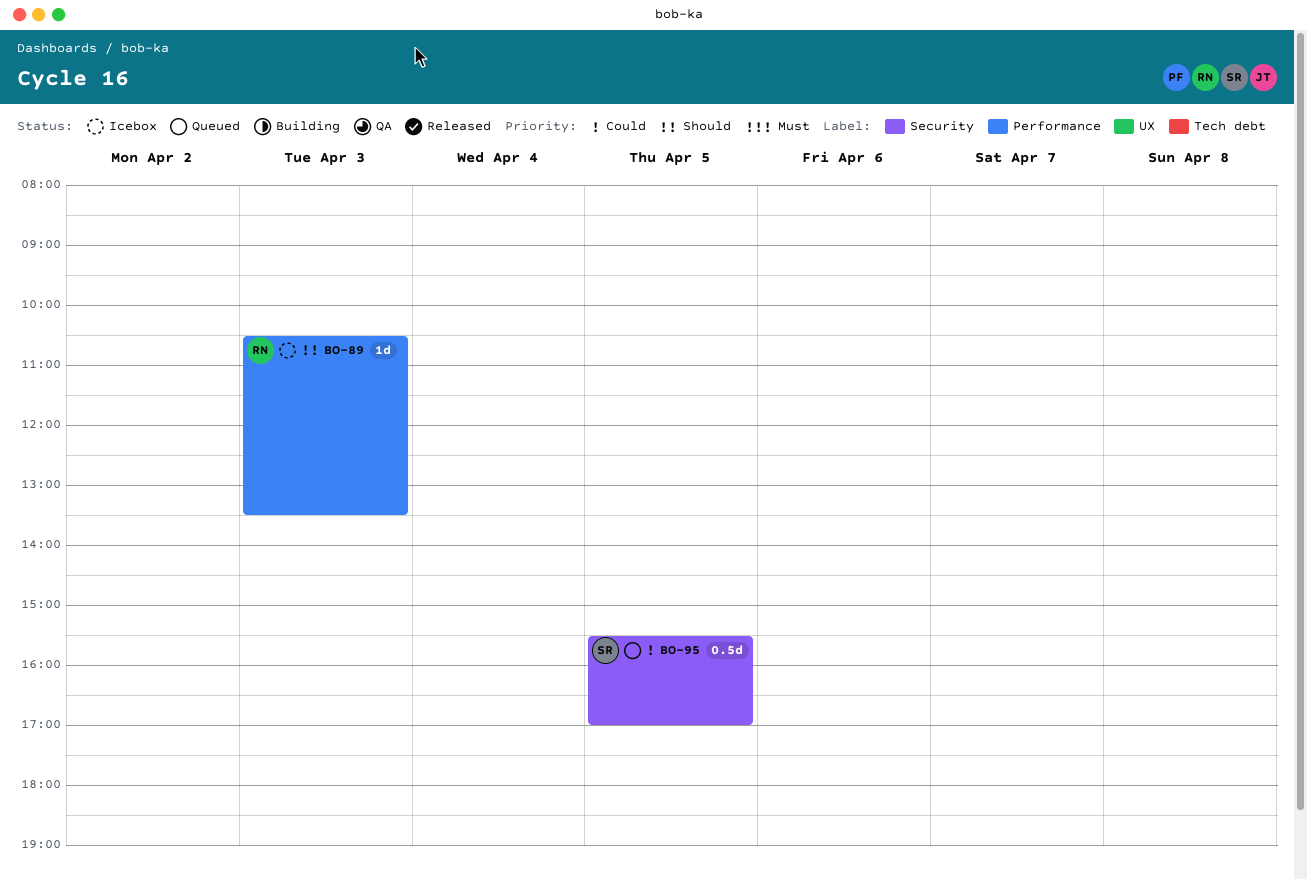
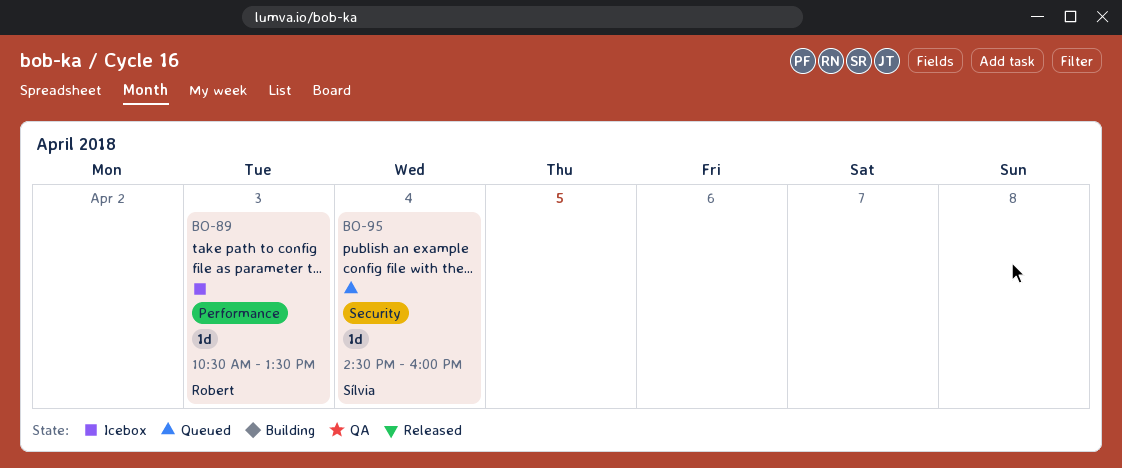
BO-95, estimate: 0.5d -> 1d
BO-95, day: Apr 5 -> Apr 4
BO-95, begins: 15:30 -> 14:30
BO-95, ends: 17:00 -> 16:00

